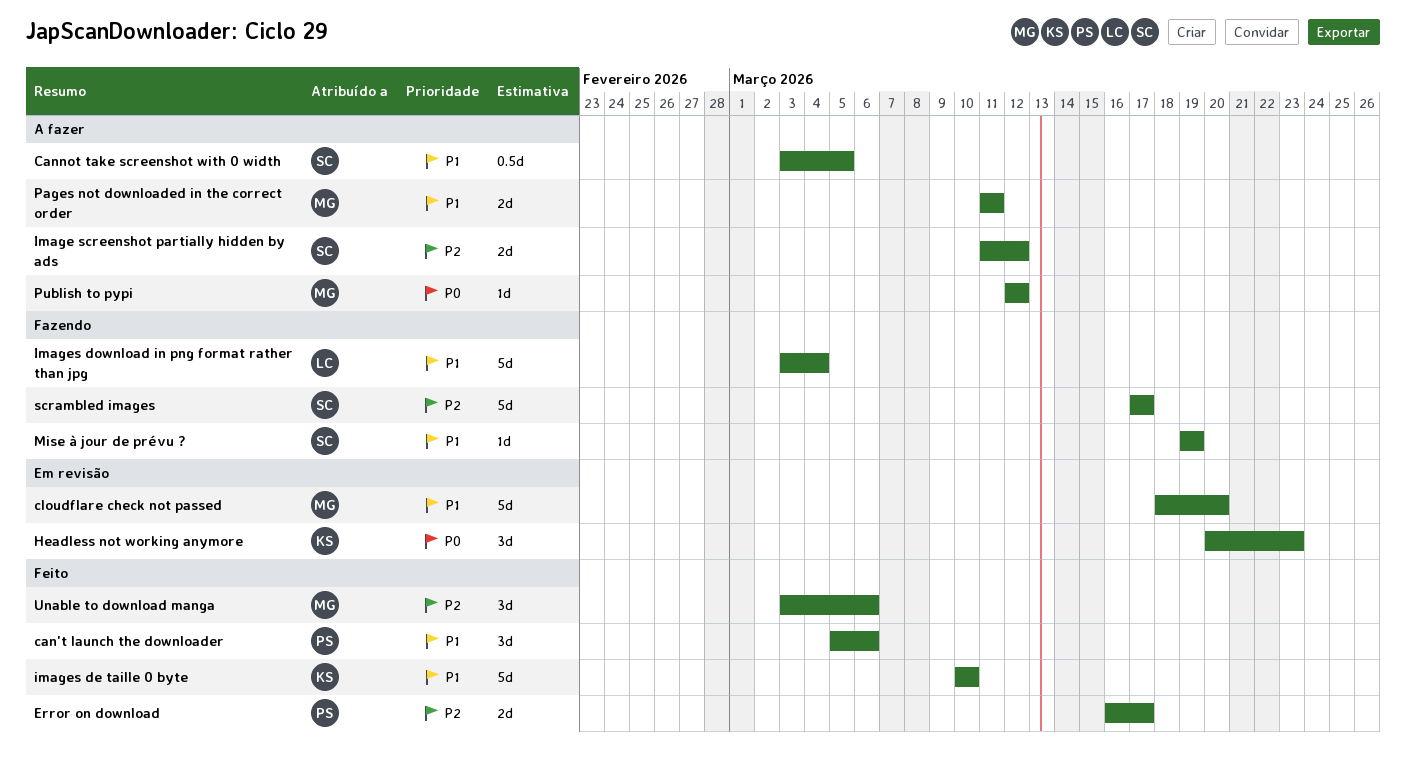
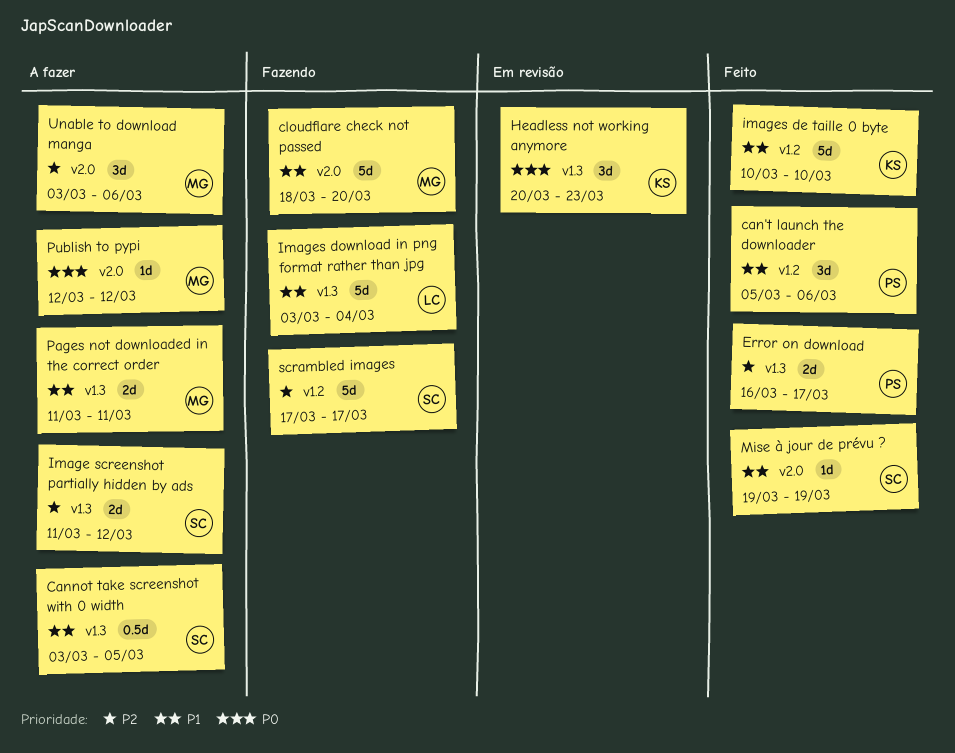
cloudflare check not passed, status: Em revisão -> Fazendo
Mise à jour de prévu ?, status: Fazendo -> Feito
Unable to download manga, status: Feito -> A fazer

